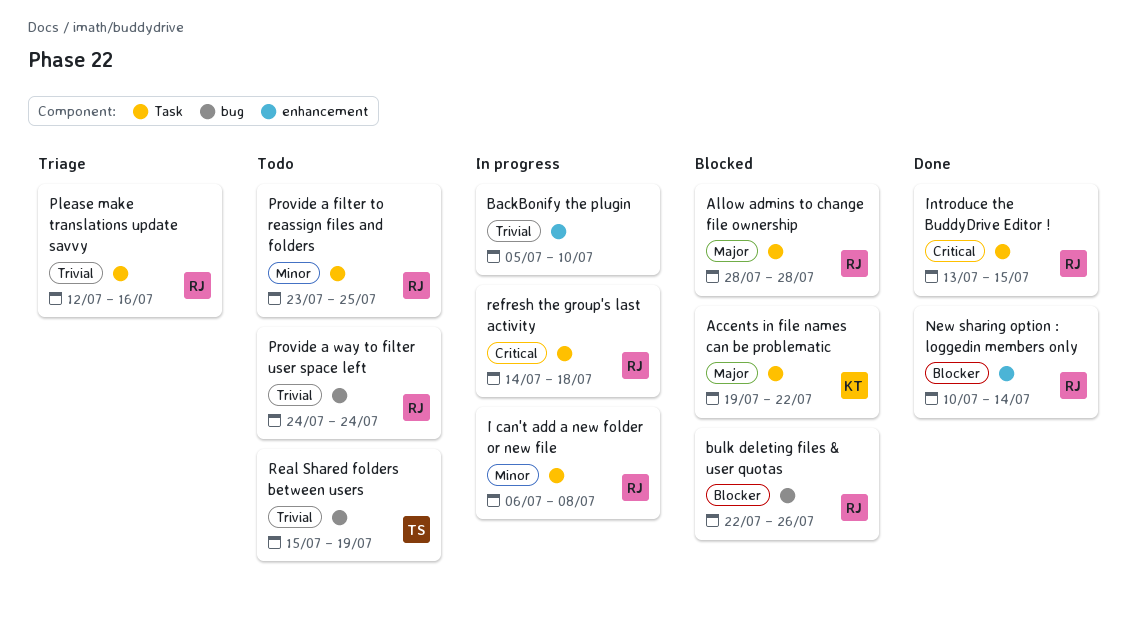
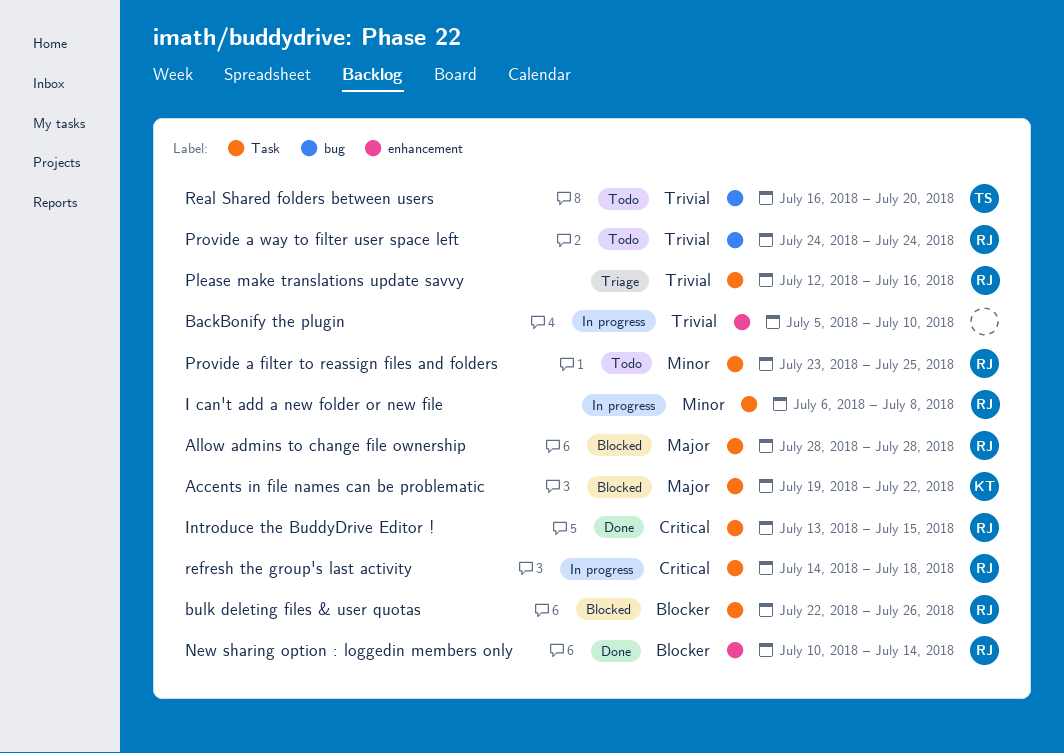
bulk deleting files & user quotas, label: bug -> Task
Real Shared folders between users, start: Jul 15 -> Jul 16
Real Shared folders between users, due: Jul 19 -> Jul 20

